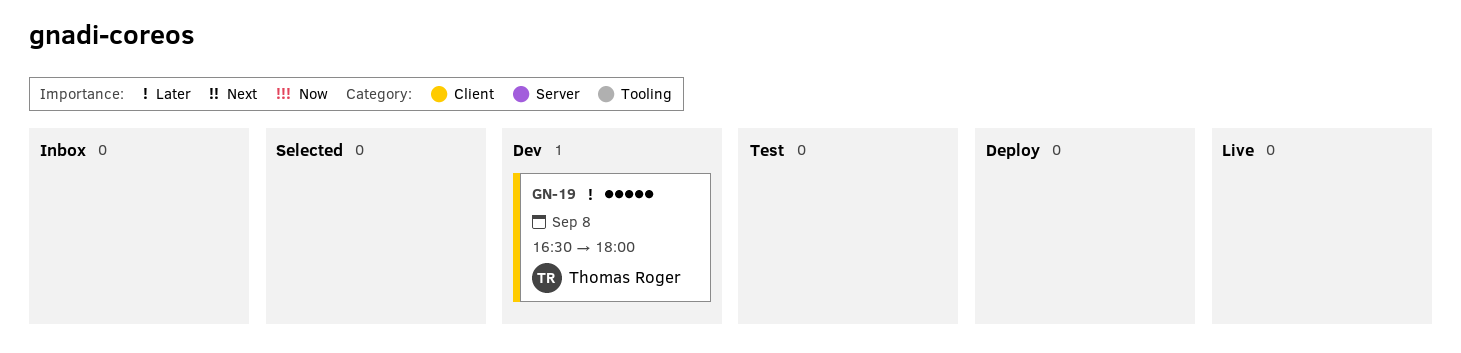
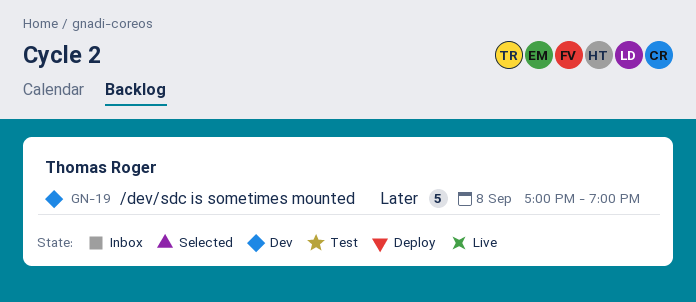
GN-19, begins: 16:30 -> 17:00
GN-19, ends: 18:00 -> 19:00

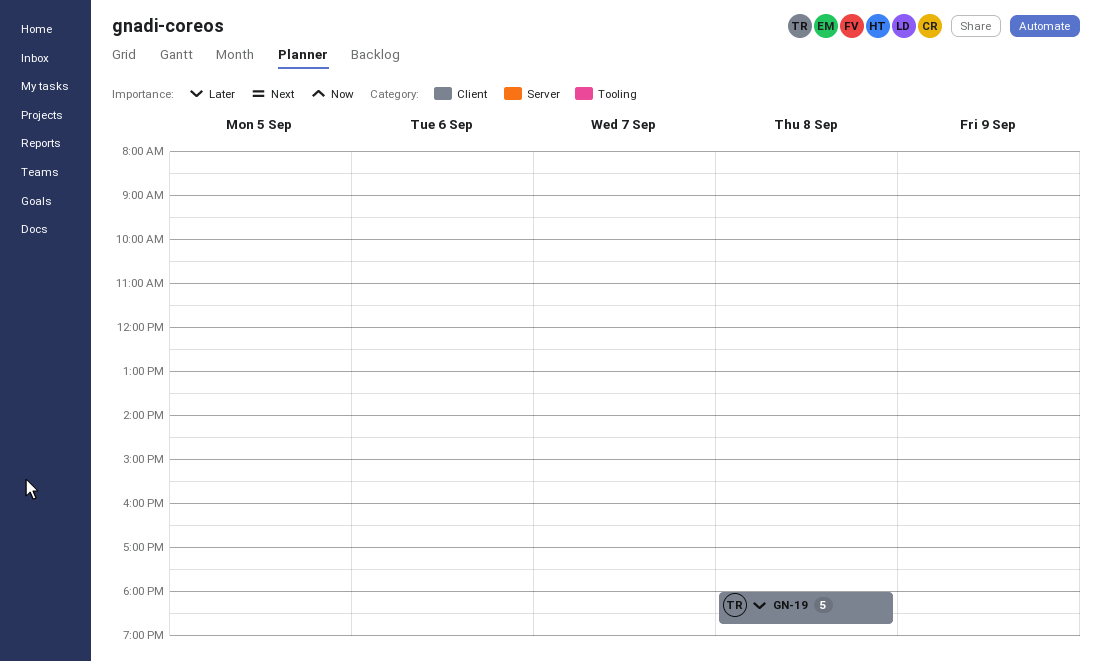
GN-19, begins: 17:00 -> 18:00
GN-19, ends: 19:00 -> 18:45

